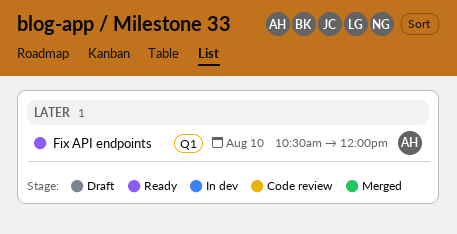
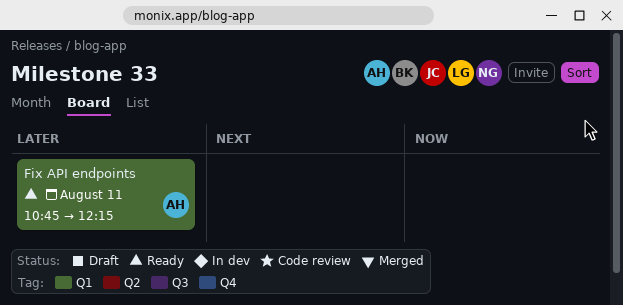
Fix API endpoints, day: Aug 10 -> Aug 11
Fix API endpoints, begins: 10:30 -> 10:45
Fix API endpoints, ends: 12:00 -> 12:15

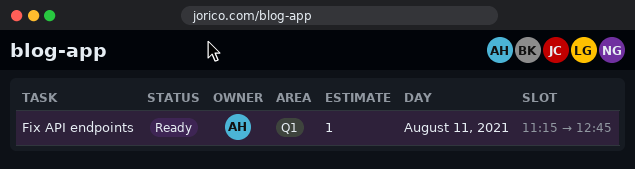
Fix API endpoints, begins: 10:45 -> 11:15
Fix API endpoints, ends: 12:15 -> 12:45

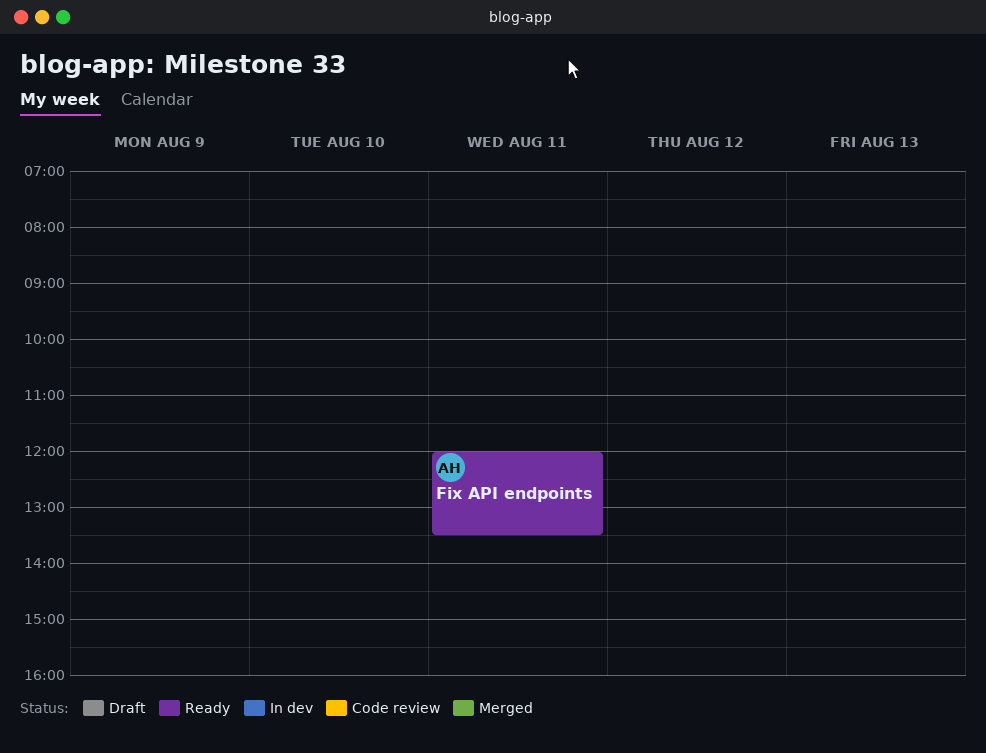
Fix API endpoints, begins: 11:15 -> 12:00
Fix API endpoints, ends: 12:45 -> 13:30

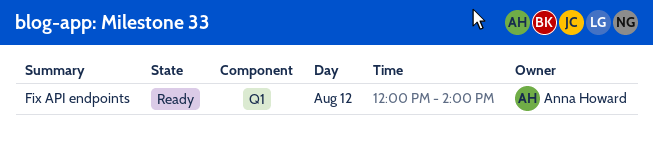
Fix API endpoints, day: Aug 11 -> Aug 12
Fix API endpoints, ends: 13:30 -> 14:00

